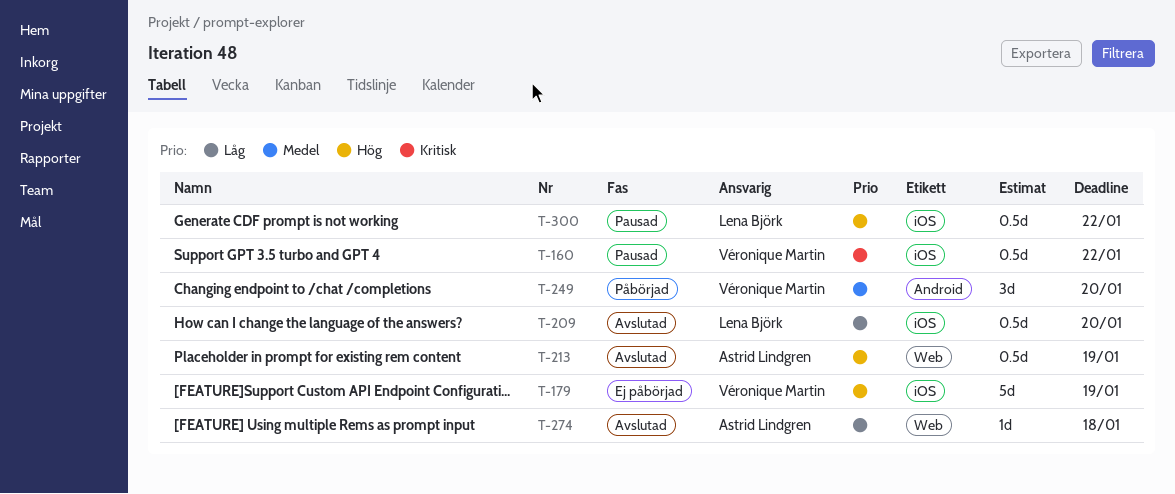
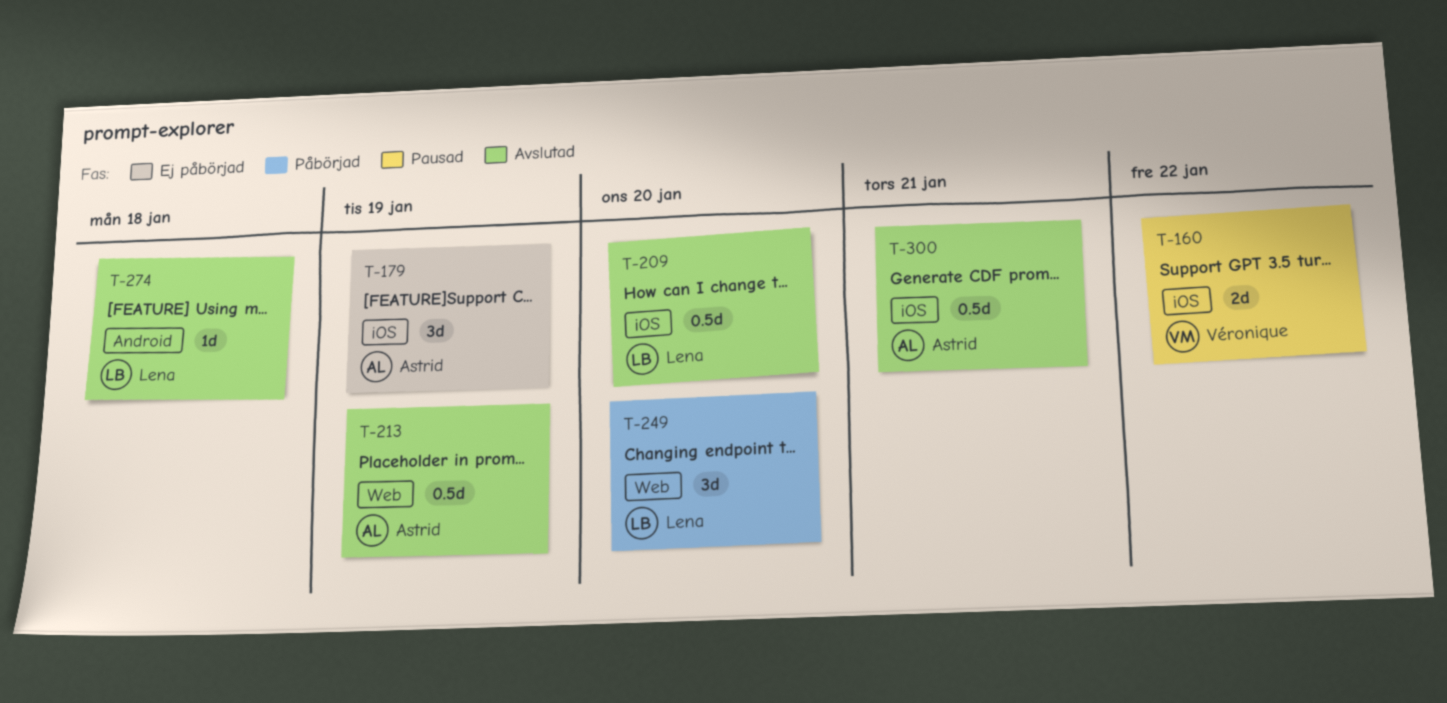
T-160, estimate: 0.5d -> 2d
T-179, owner: Véronique Martin -> Astrid Lindgren
T-179, estimate: 5d -> 3d
T-249, owner: Véronique Martin -> Lena Björk
T-249, label: Android -> Web
T-274, owner: Astrid Lindgren -> Lena Björk
T-274, label: Web -> Android
T-300, status: Pausad -> Avslutad
T-300, owner: Lena Björk -> Astrid Lindgren
T-300, due: Jan 22 -> Jan 21

